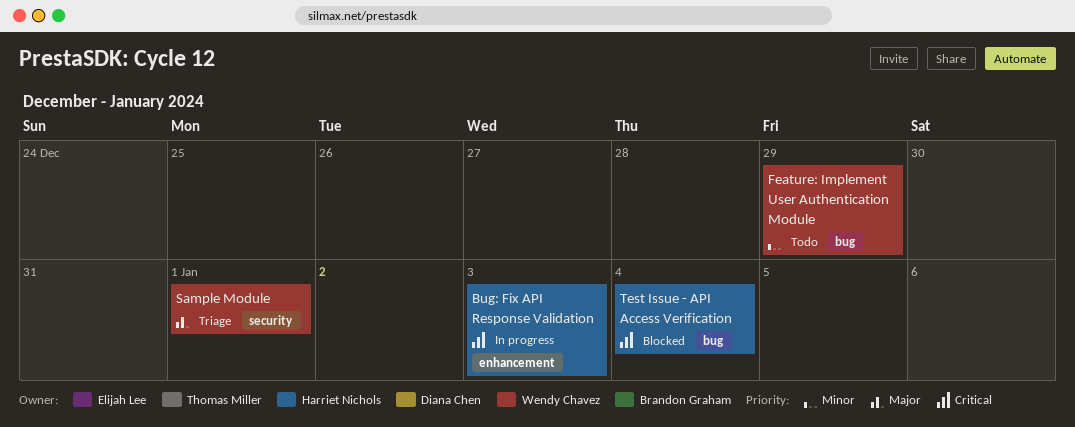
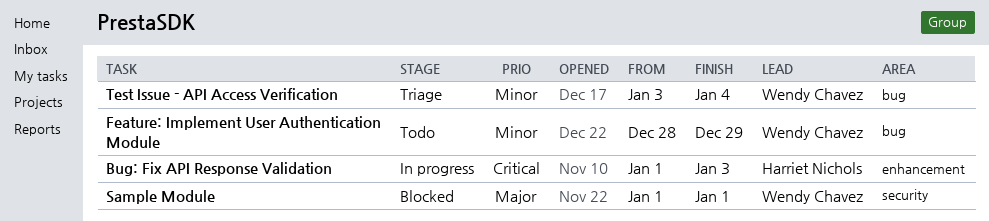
Sample Module, status: Triage -> Blocked
Test Issue - API Access Verification, status: Blocked -> Triage
Test Issue - API Access Verification, owner: Harriet Nichols -> Wendy Chavez
Test Issue - API Access Verification, priority: Critical -> Minor

